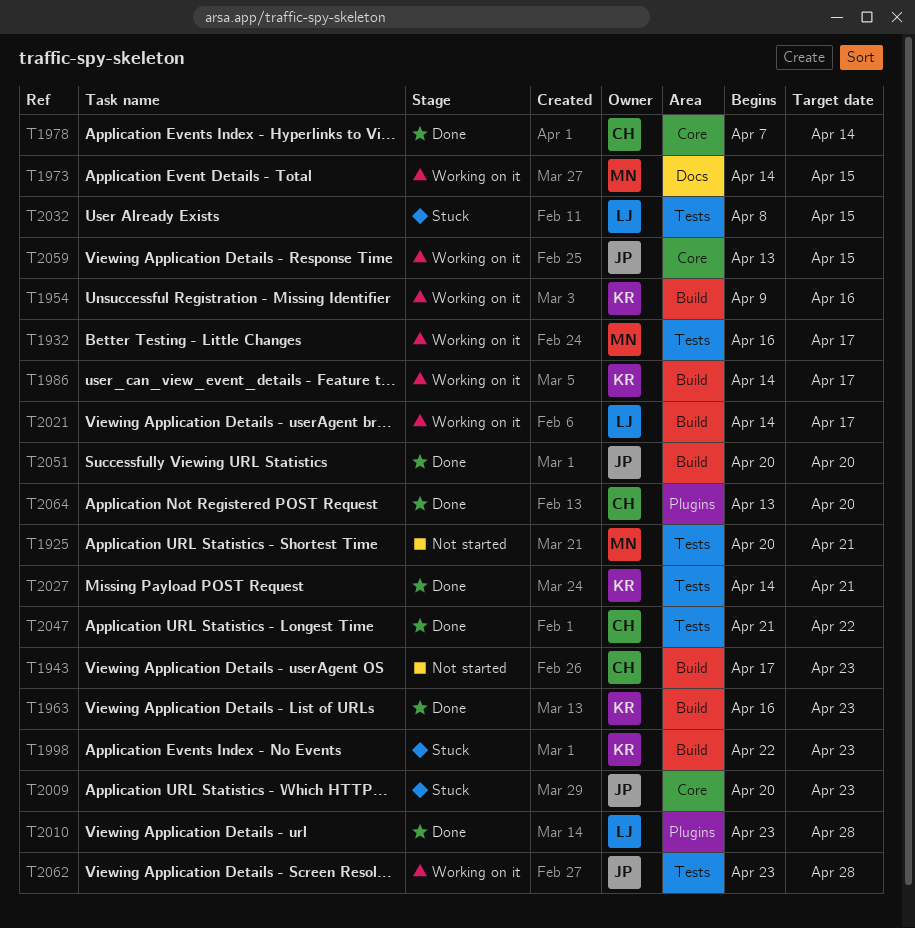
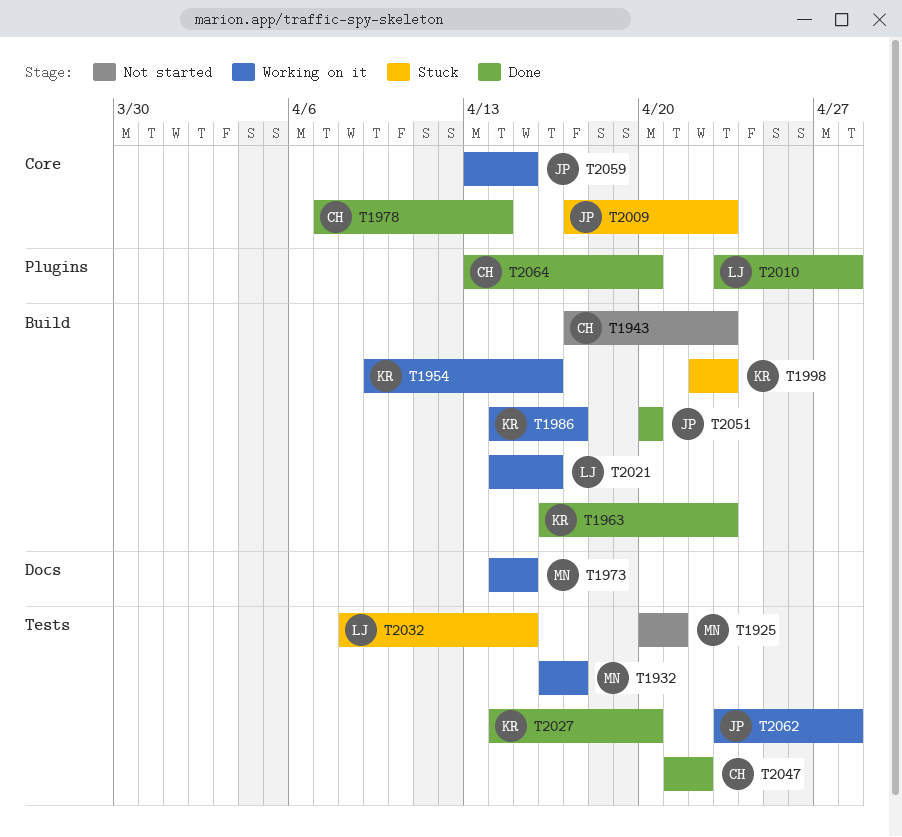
T2009, start: Apr 20 -> Apr 17
T2021, due: Apr 17 -> Apr 16
T2027, due: Apr 21 -> Apr 20

